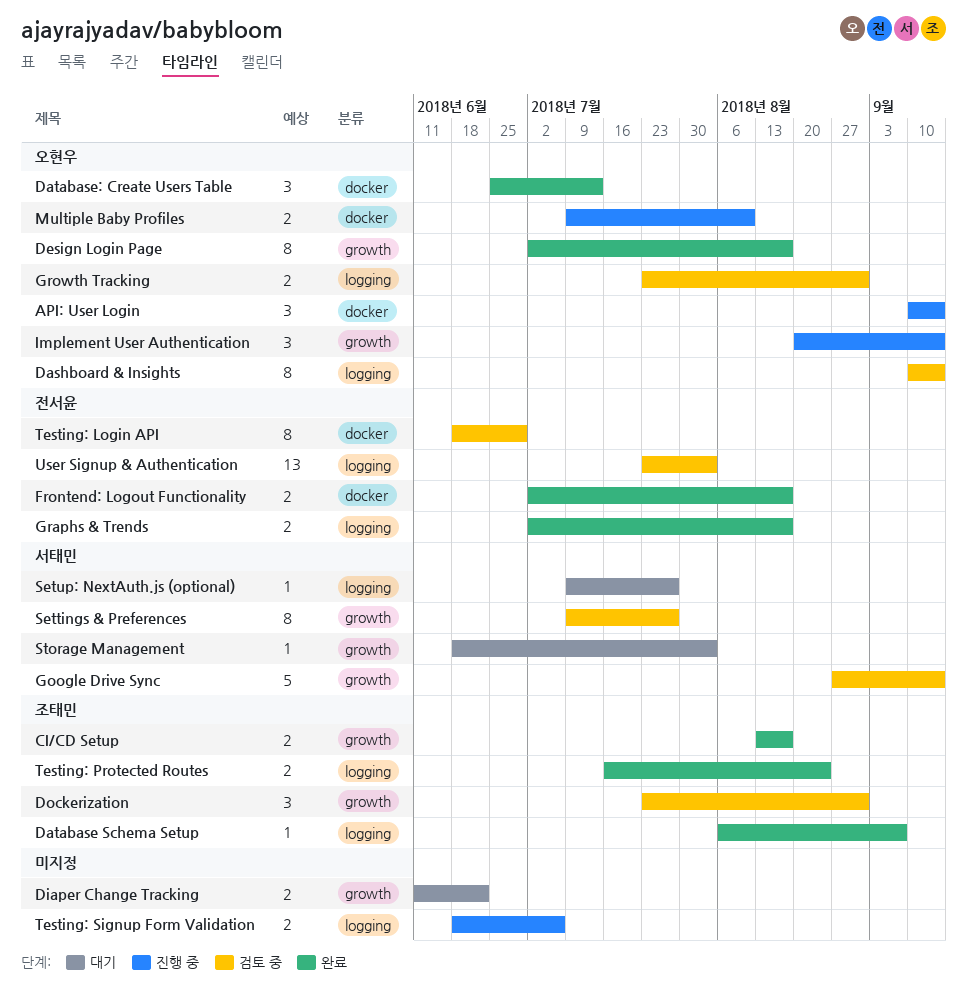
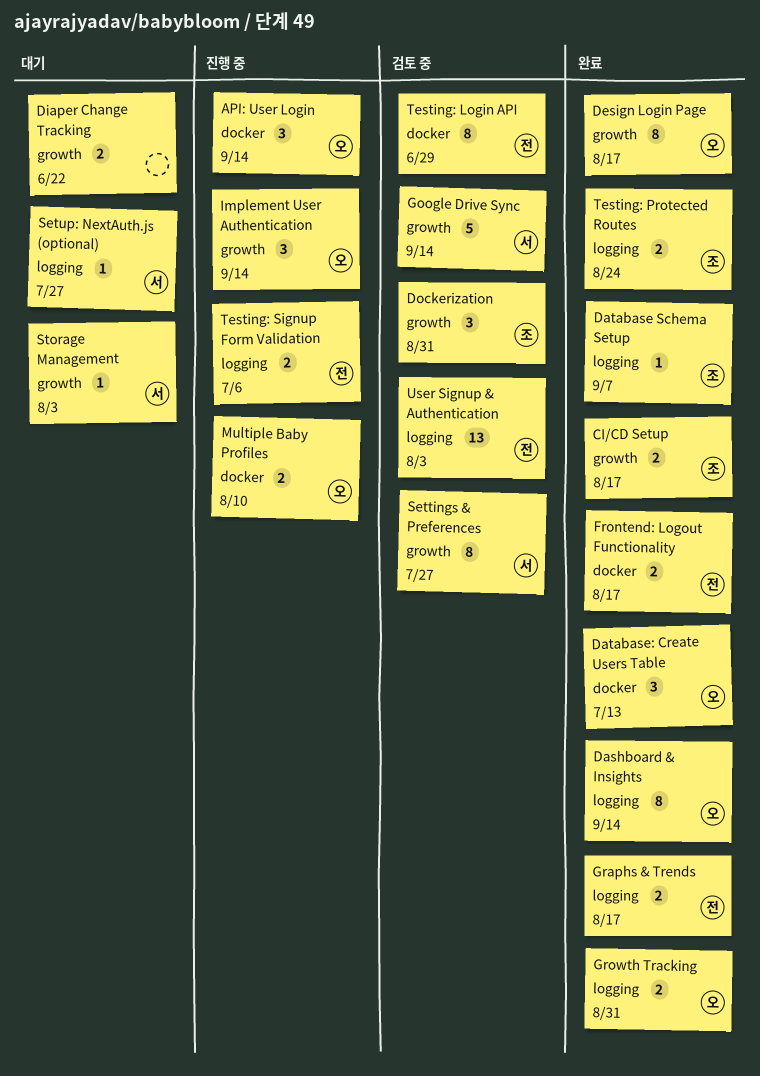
Dashboard & Insights, status: 검토 중 -> 완료
Growth Tracking, status: 검토 중 -> 완료
Testing: Signup Form Validation, owner: none -> 전서윤

